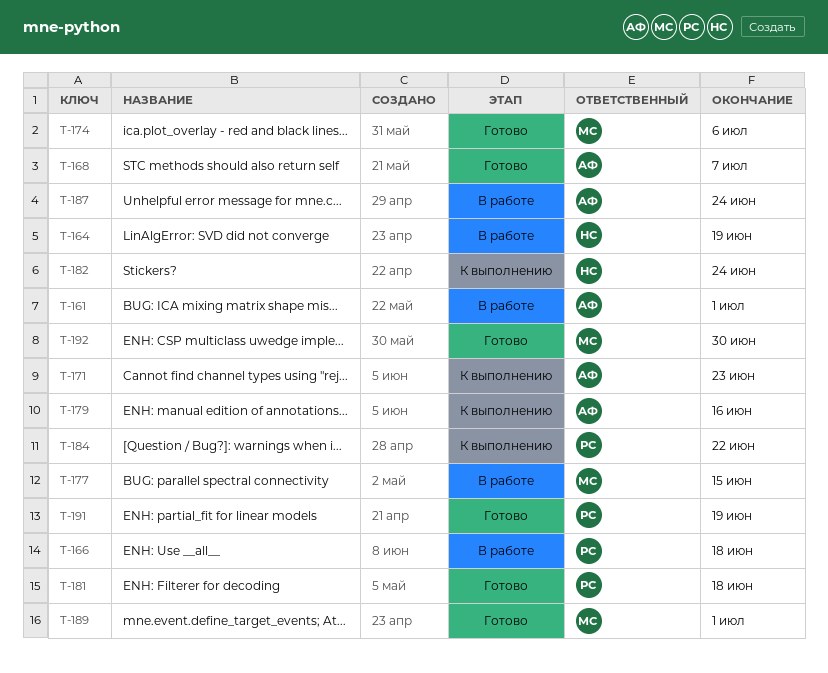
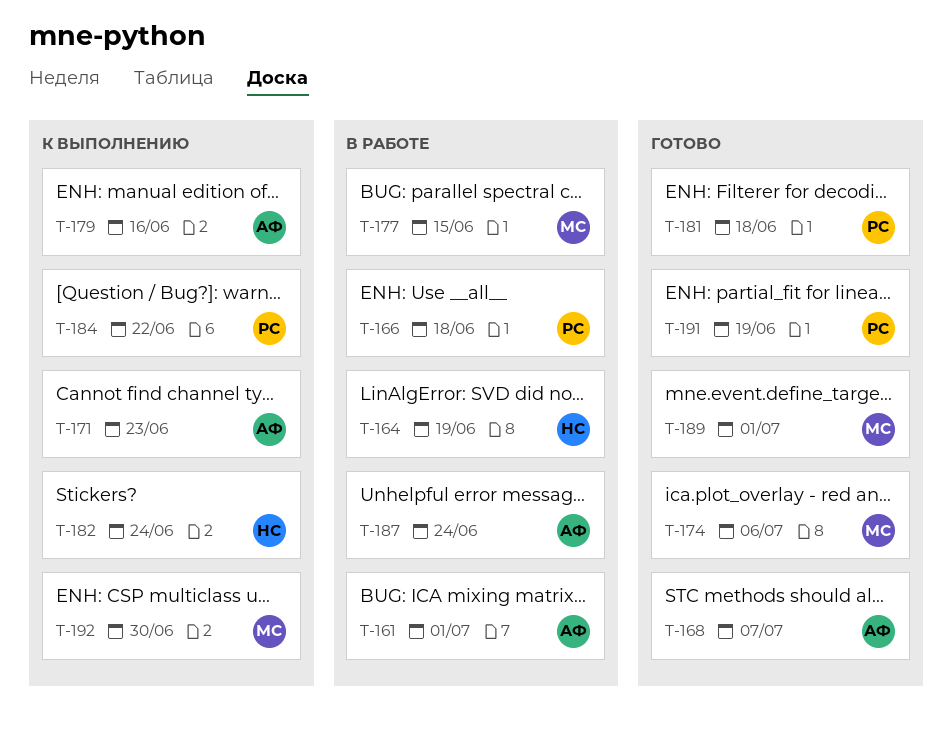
T-192, status: Готово -> К выполнению

